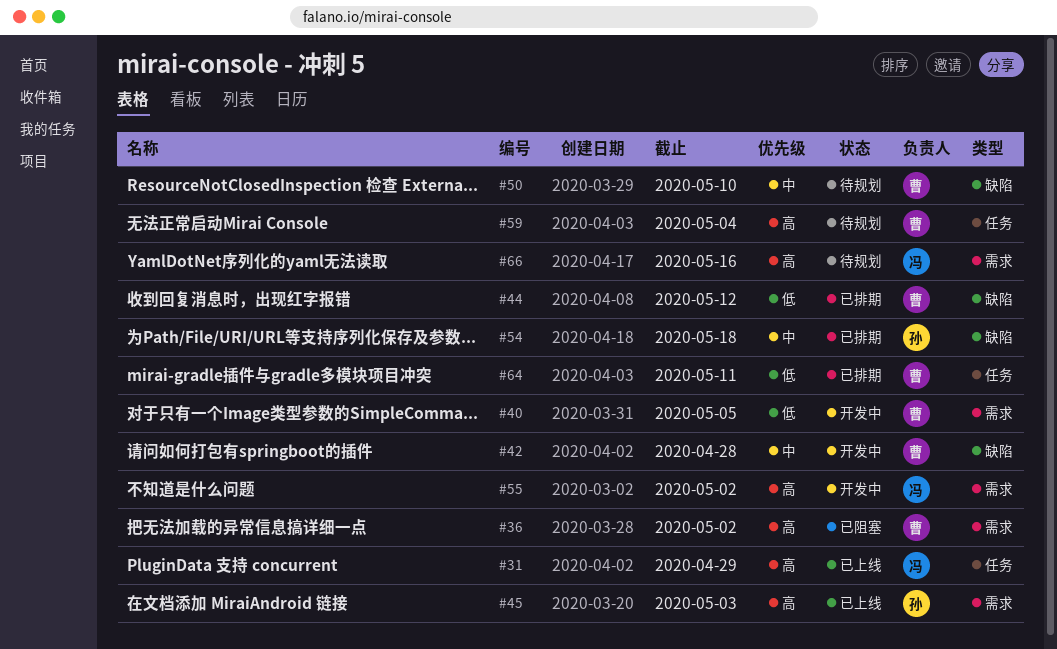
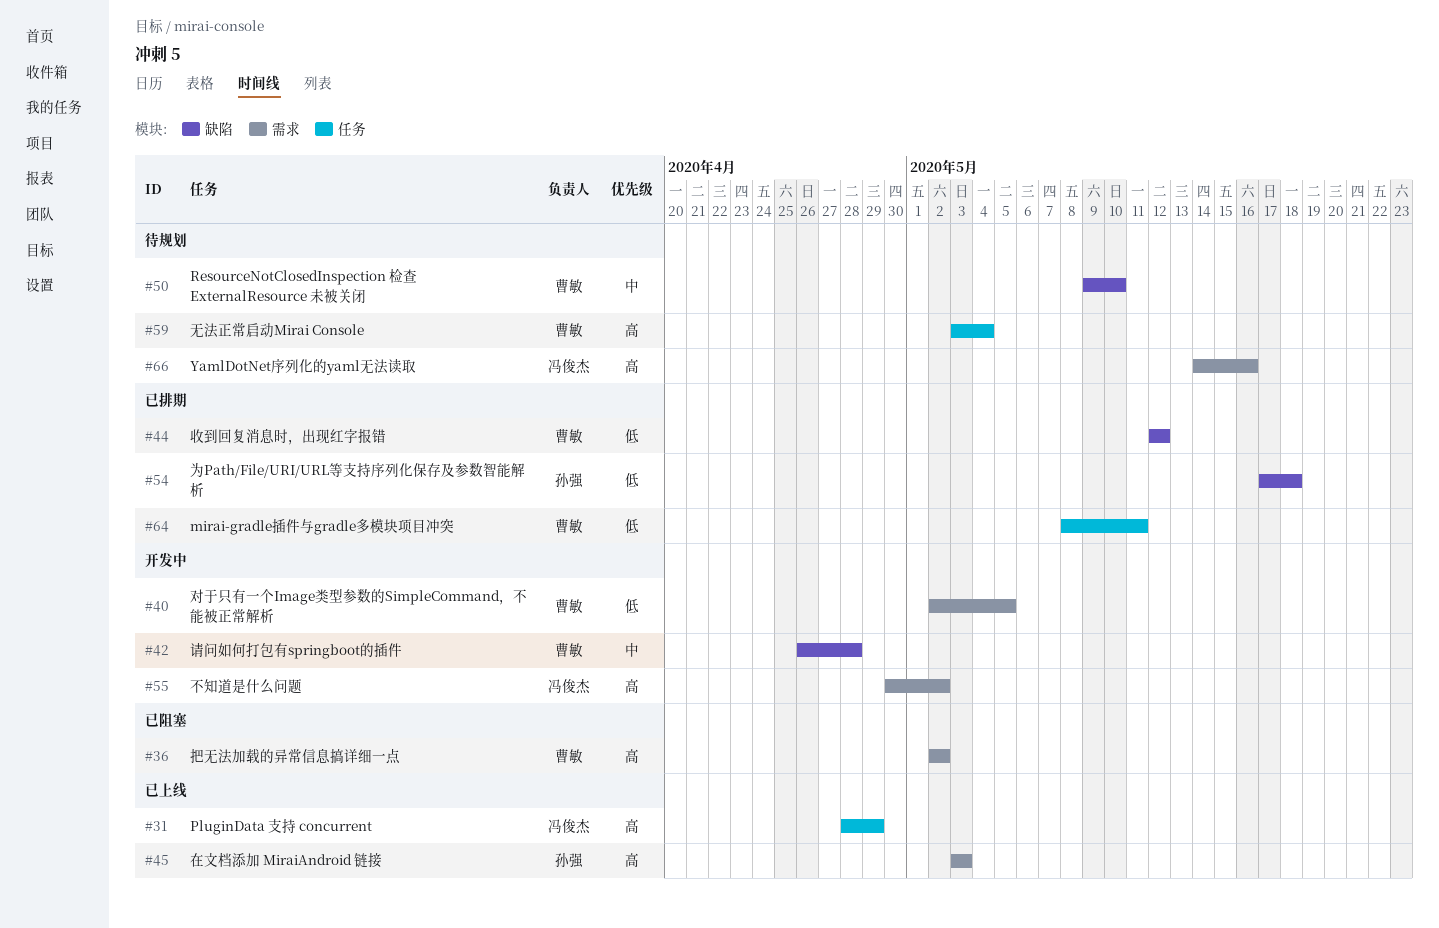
#54, priority: 中 -> 低

